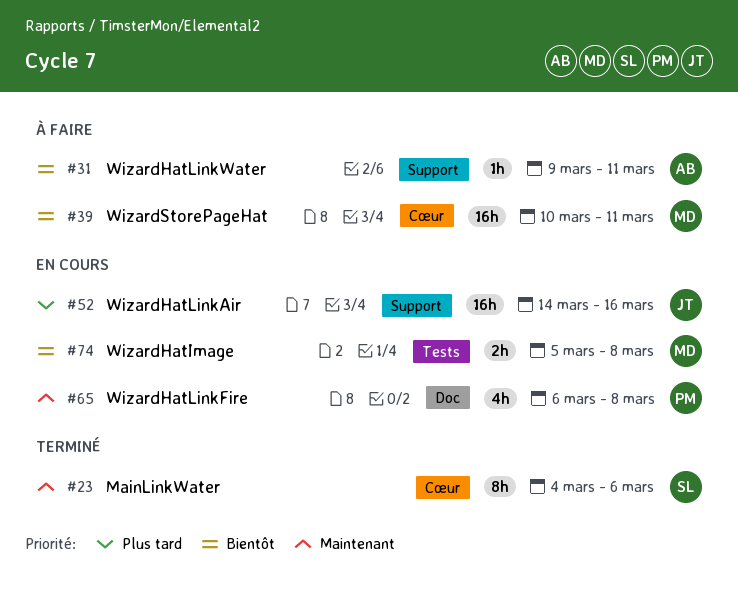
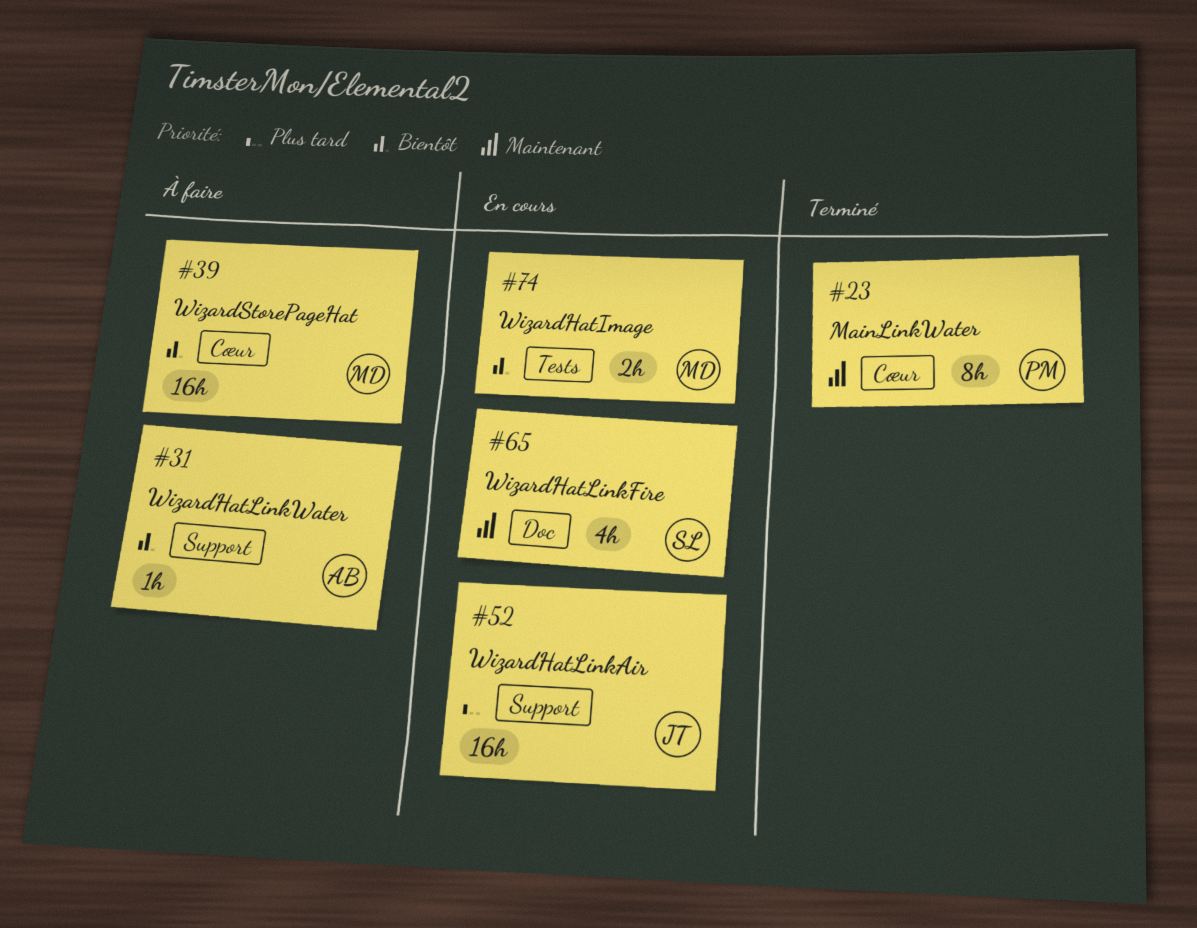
#23, owner: SL -> PM
#65, owner: PM -> SL

